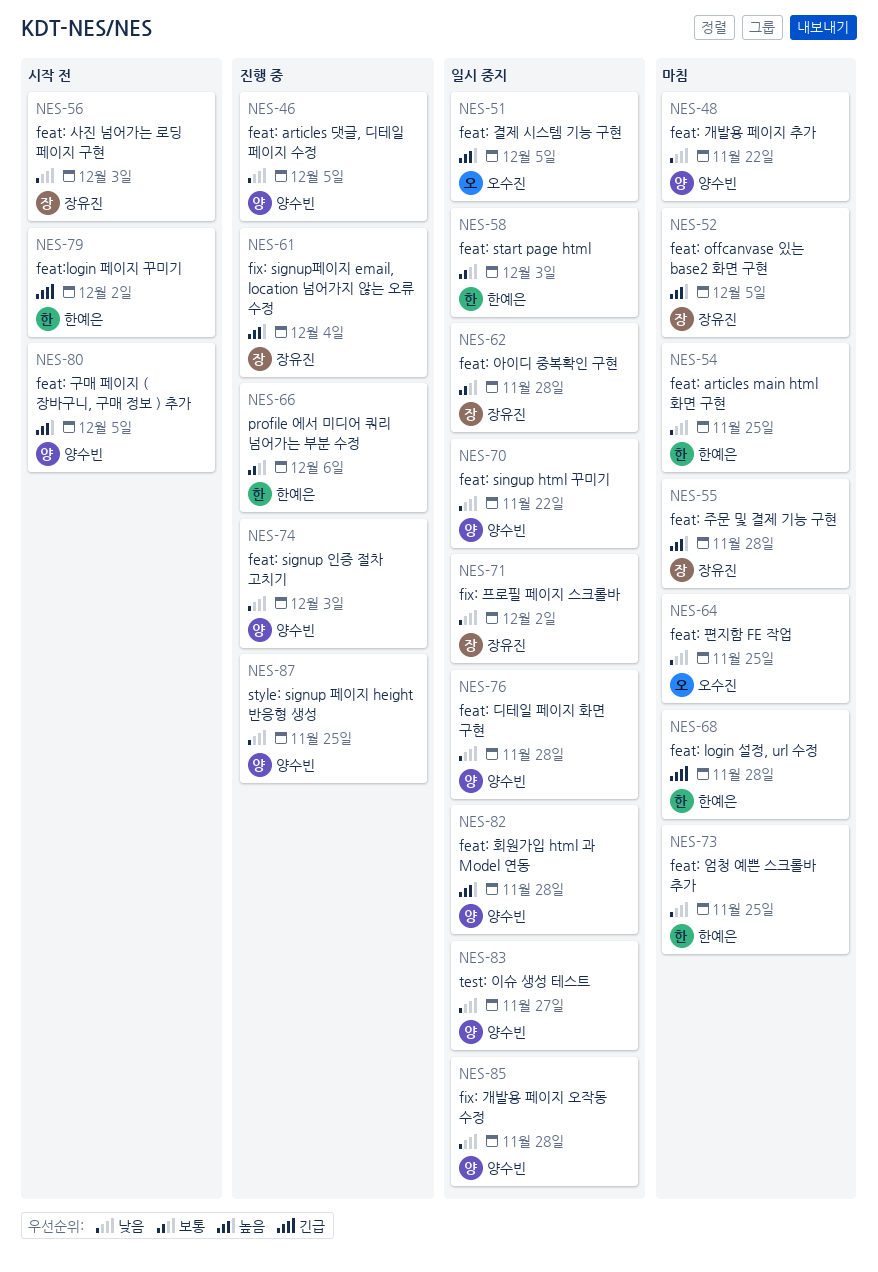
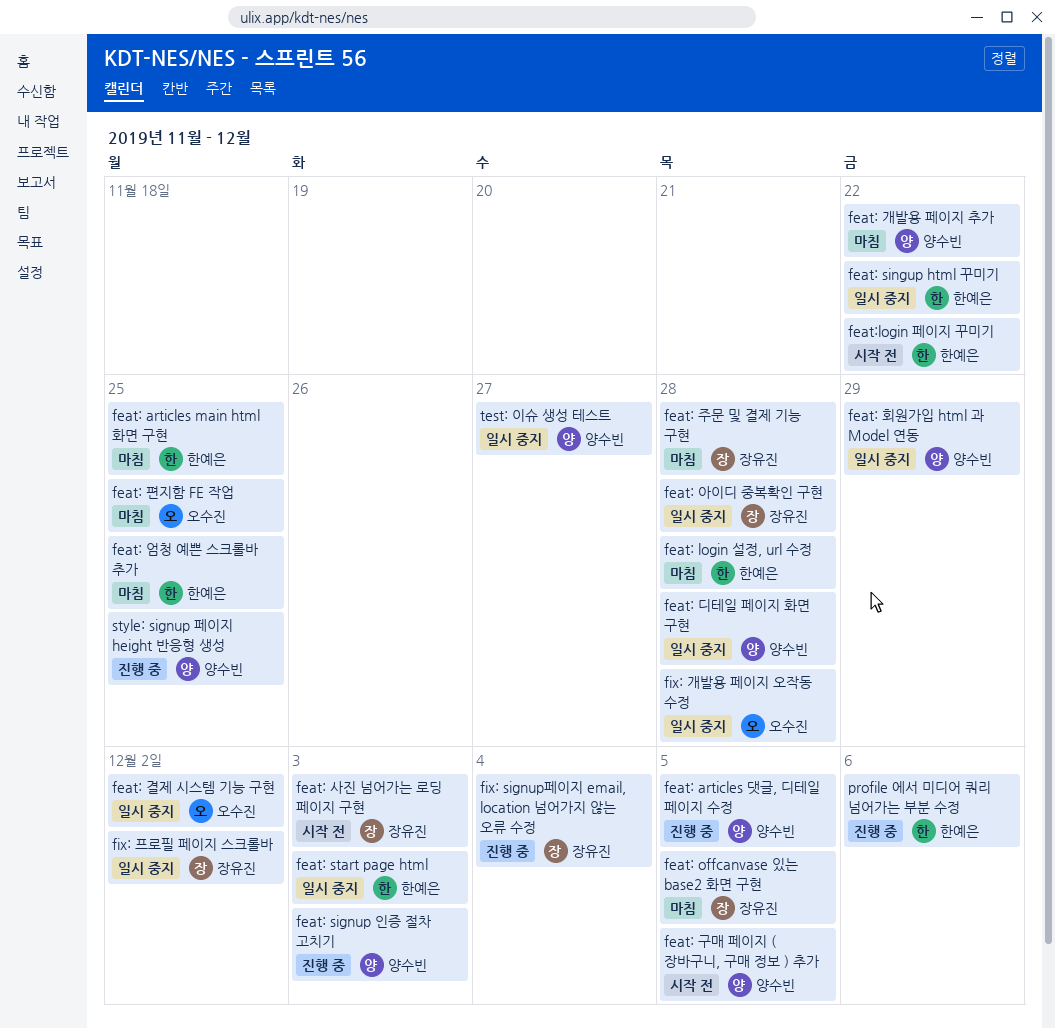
feat: singup html 꾸미기, owner: 양수빈 -> 한예은
feat: 결제 시스템 기능 구현, due: Dec 5 -> Dec 2
feat: 회원가입 html 과 Model 연동, due: Nov 28 -> Nov 29
feat:login 페이지 꾸미기, due: Dec 2 -> Nov 22
fix: 개발용 페이지 오작동 수정, owner: 양수빈 -> 오수진

